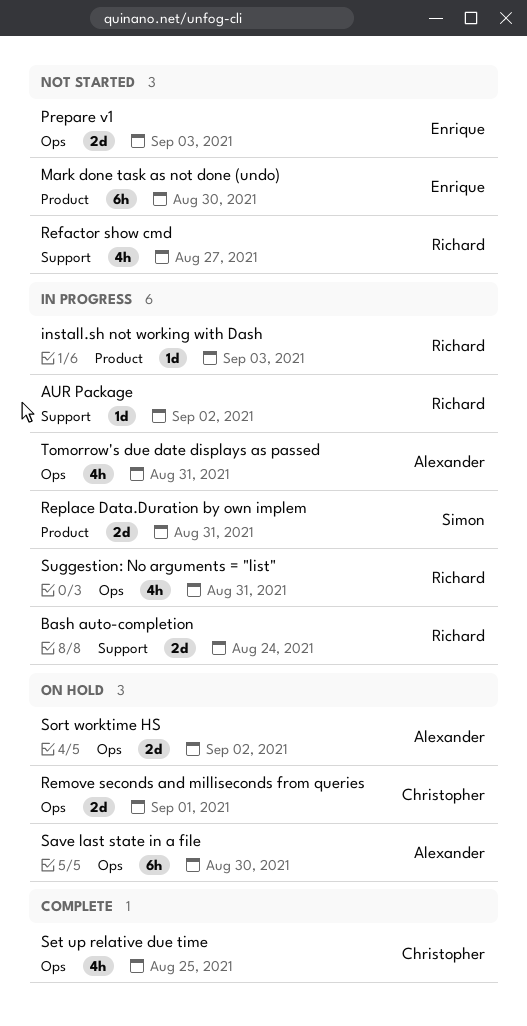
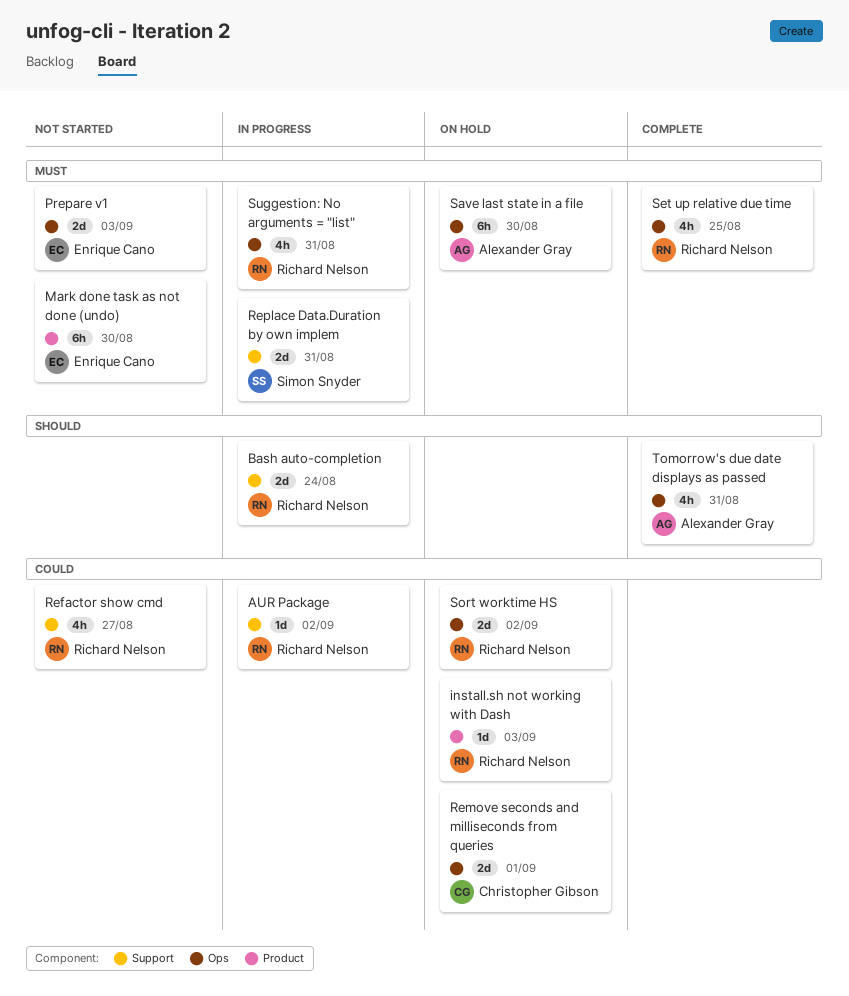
install.sh not working with Dash, status: In progress -> On hold
Replace Data.Duration by own implem, label: Product -> Support
Set up relative due time, owner: Christopher Gibson -> Richard Nelson
Sort worktime HS, owner: Alexander Gray -> Richard Nelson
Tomorrow's due date displays as passed, status: In progress -> Complete

